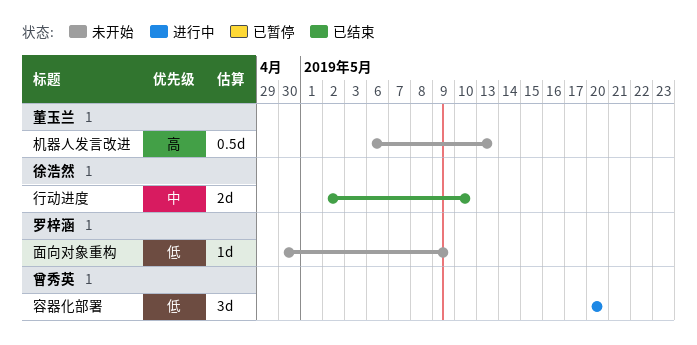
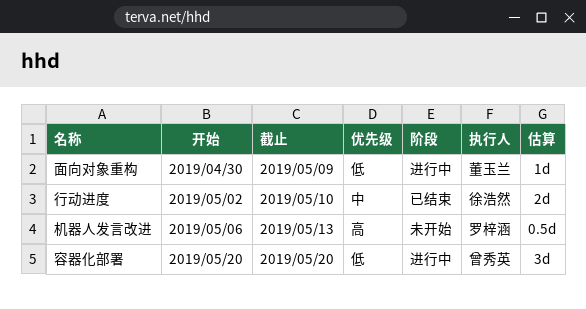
机器人发言改进, owner: 董玉兰 -> 罗梓涵
面向对象重构, status: 未开始 -> 进行中
面向对象重构, owner: 罗梓涵 -> 董玉兰

